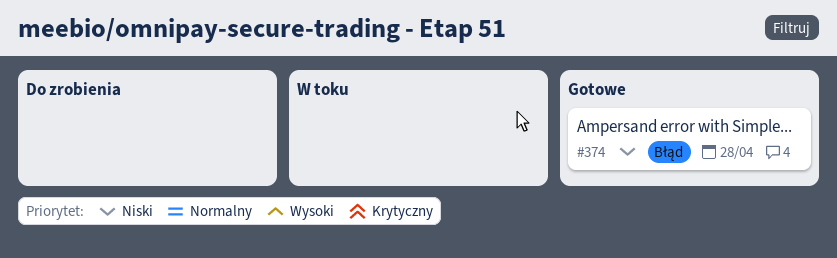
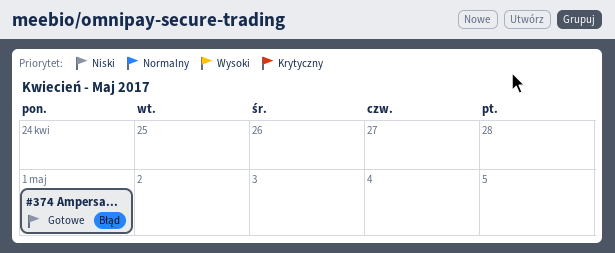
#374, due: Apr 28 -> May 1

